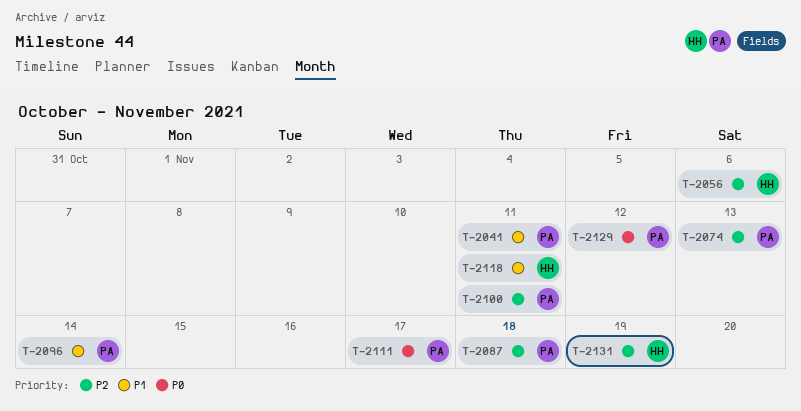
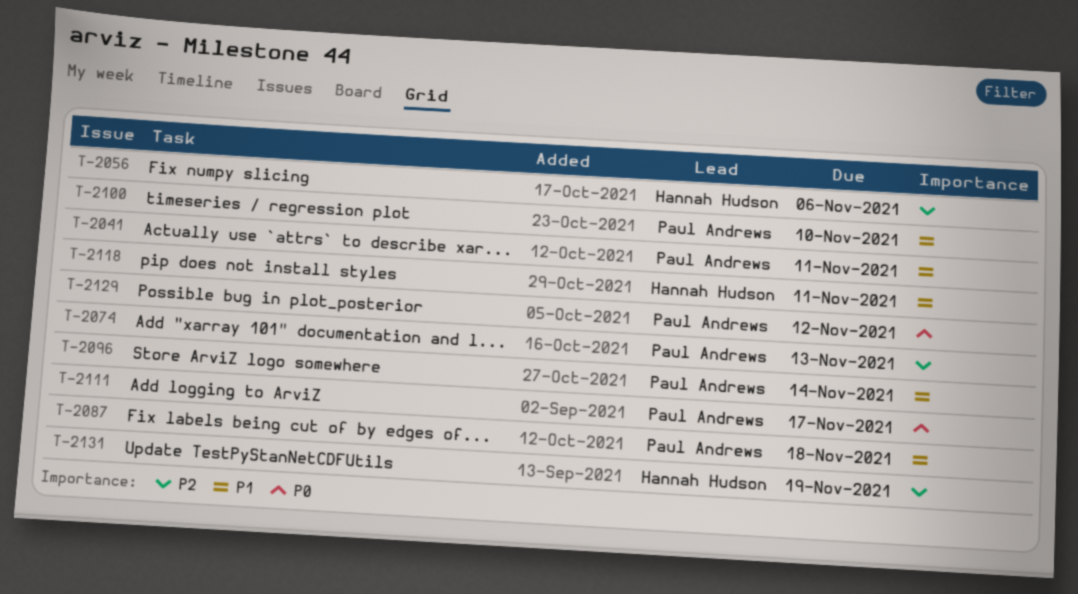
T-2087, priority: P2 -> P1
T-2100, priority: P2 -> P1
T-2100, due: Nov 11 -> Nov 10

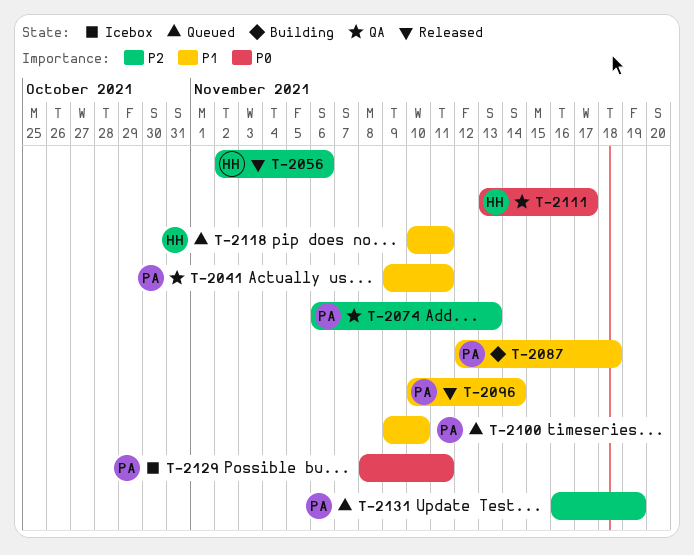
T-2111, owner: Paul Andrews -> Hannah Hudson
T-2129, due: Nov 12 -> Nov 11
T-2131, owner: Hannah Hudson -> Paul Andrews

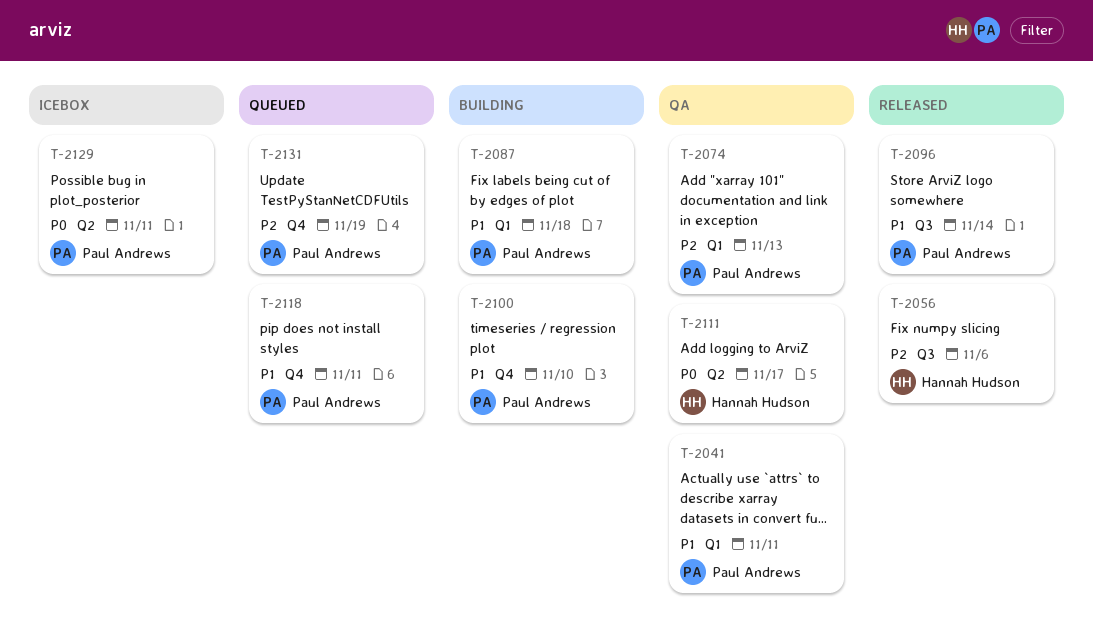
T-2100, status: Queued -> Building
T-2118, owner: Hannah Hudson -> Paul Andrews

